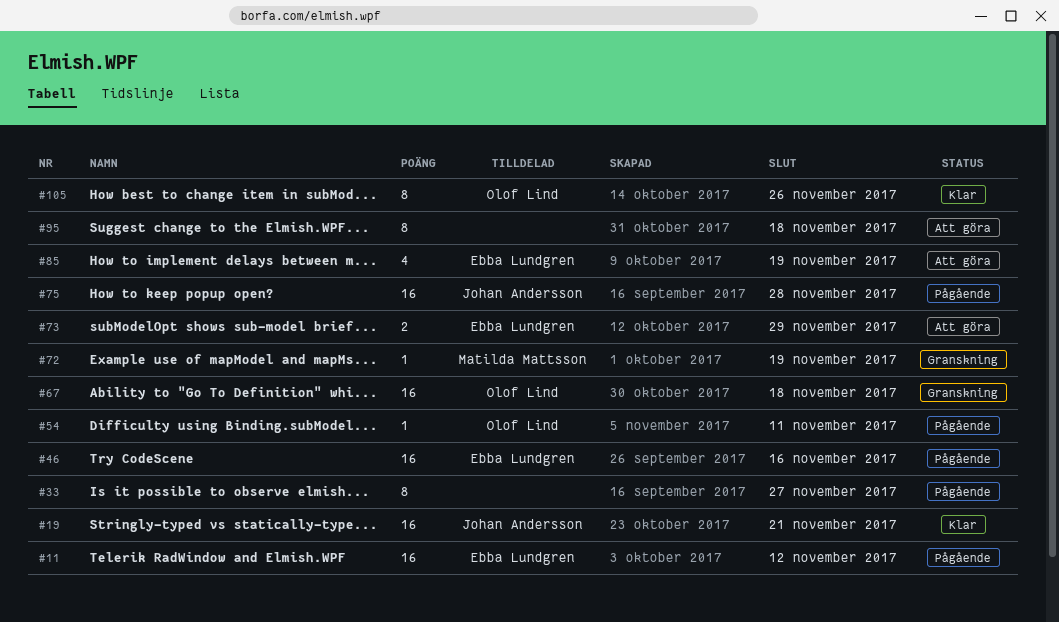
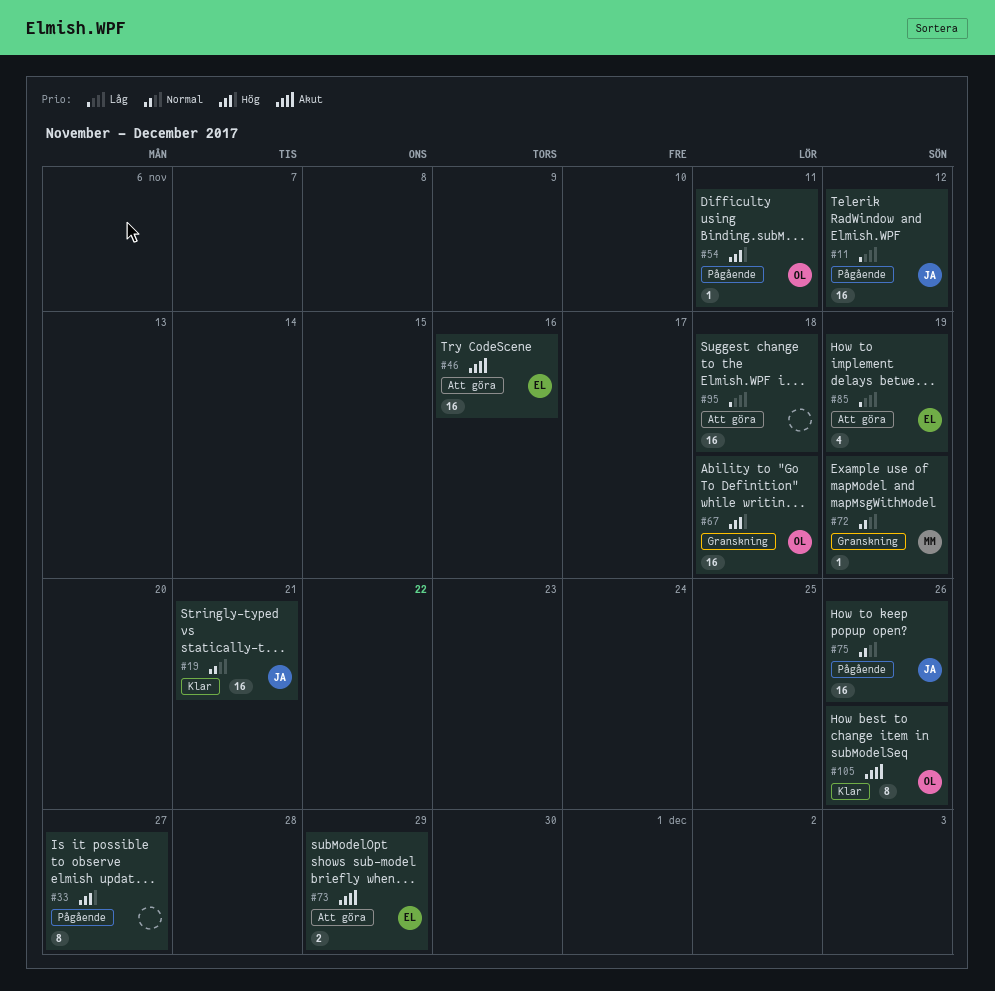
#11, owner: Ebba Lundgren -> Johan Andersson
#46, status: Pågående -> Att göra
#75, due: Nov 28 -> Nov 26
#95, estimate: 8 -> 16

